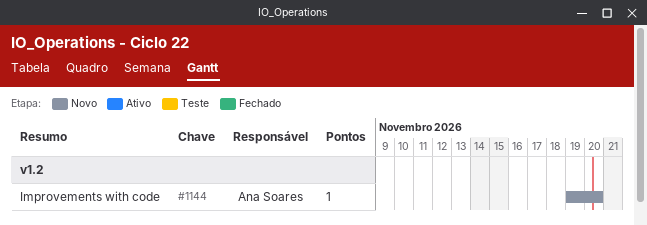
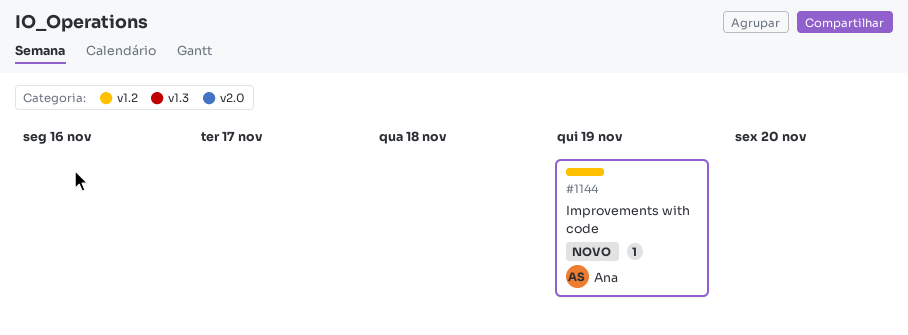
#1144, due: Nov 20 -> Nov 19

